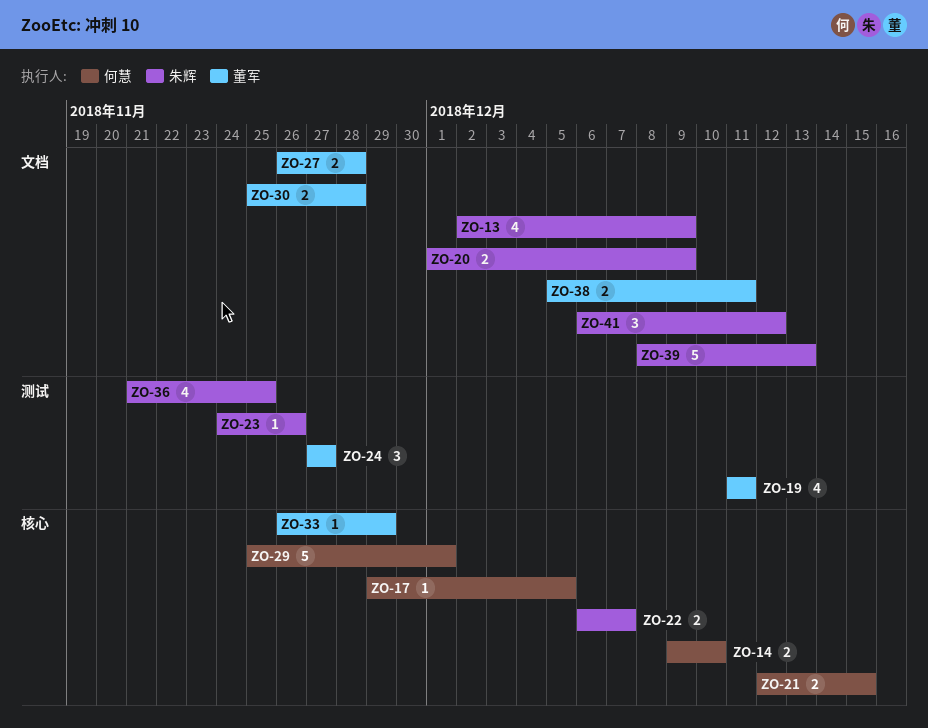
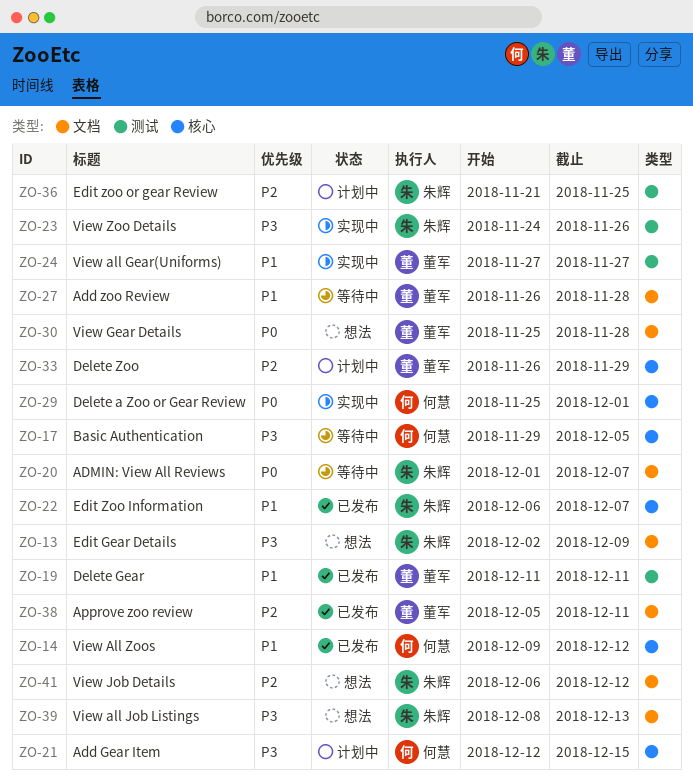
ZO-14, due: Dec 10 -> Dec 12
ZO-20, due: Dec 9 -> Dec 7

